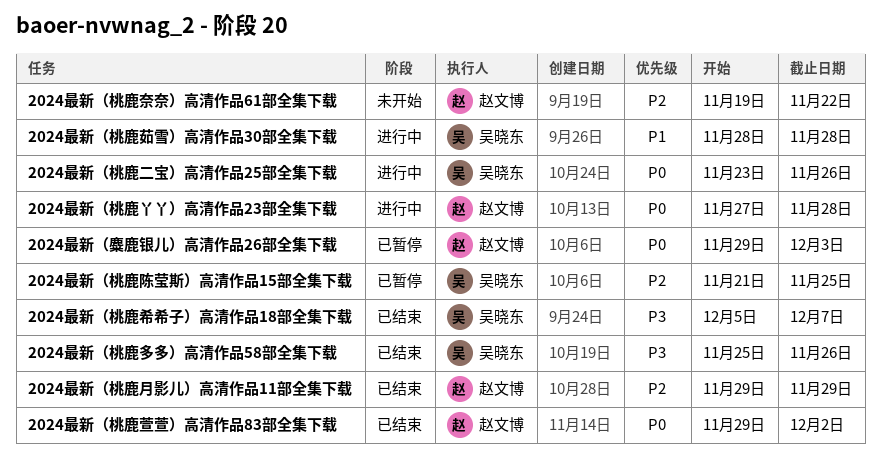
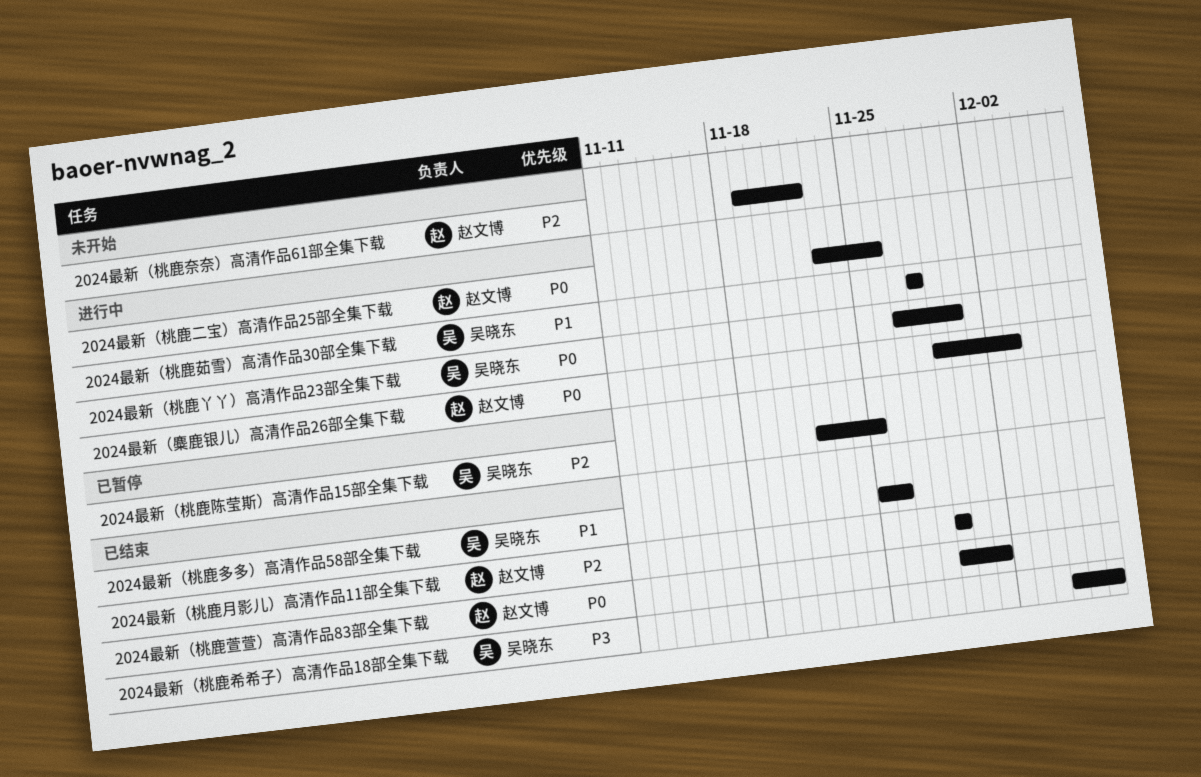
2024最新（桃鹿丫丫）高清作品23部全集下载, owner: 赵文博 -> 吴晓东
2024最新（桃鹿丫丫）高清作品23部全集下载, due: Nov 28 -> Nov 30
2024最新（桃鹿二宝）高清作品25部全集下载, owner: 吴晓东 -> 赵文博
2024最新（桃鹿多多）高清作品58部全集下载, priority: P3 -> P1
2024最新（桃鹿萱萱）高清作品83部全集下载, due: Dec 2 -> Dec 1
2024最新（桃鹿陈莹斯）高清作品15部全集下载, start: Nov 21 -> Nov 22
2024最新（麋鹿银儿）高清作品26部全集下载, status: 已暂停 -> 进行中

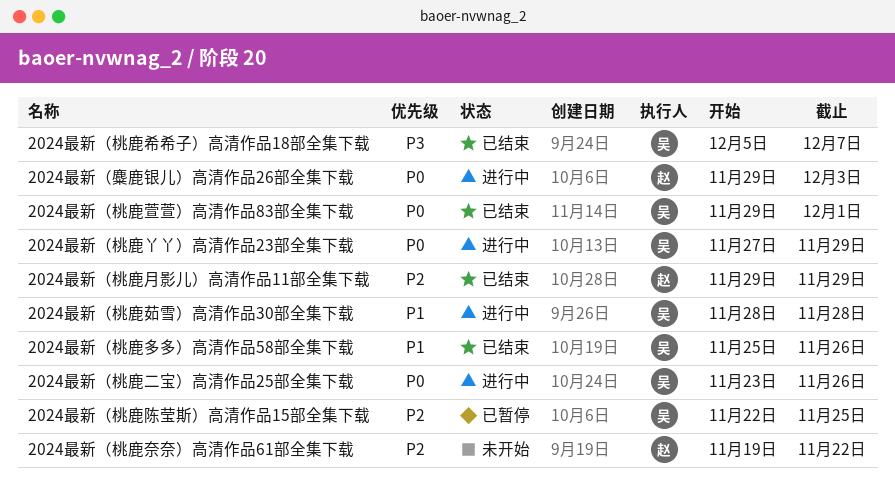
2024最新（桃鹿丫丫）高清作品23部全集下载, due: Nov 30 -> Nov 29
2024最新（桃鹿二宝）高清作品25部全集下载, owner: 赵文博 -> 吴晓东
2024最新（桃鹿萱萱）高清作品83部全集下载, owner: 赵文博 -> 吴晓东

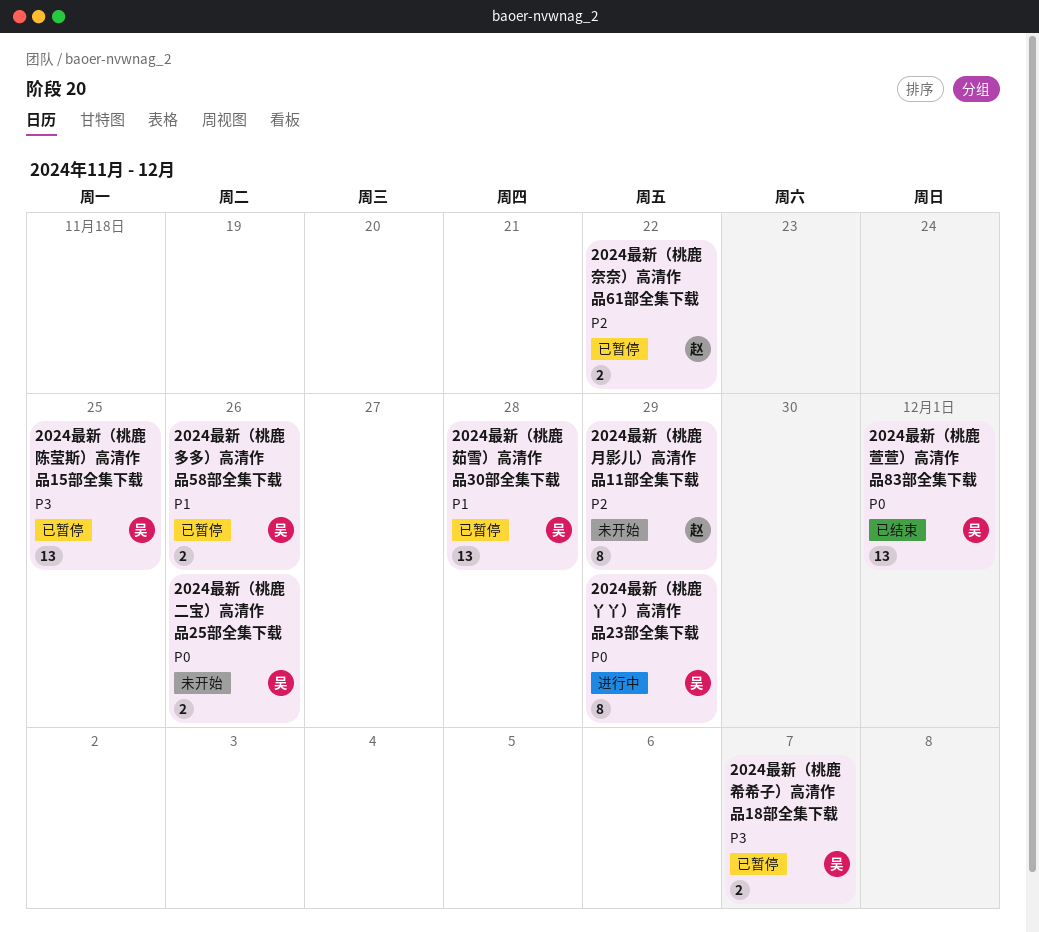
2024最新（桃鹿二宝）高清作品25部全集下载, status: 进行中 -> 未开始
2024最新（桃鹿多多）高清作品58部全集下载, status: 已结束 -> 已暂停
2024最新（桃鹿奈奈）高清作品61部全集下载, status: 未开始 -> 已暂停
2024最新（桃鹿希希子）高清作品18部全集下载, status: 已结束 -> 已暂停
2024最新（桃鹿月影儿）高清作品11部全集下载, status: 已结束 -> 未开始
2024最新（桃鹿茹雪）高清作品30部全集下载, status: 进行中 -> 已暂停
2024最新（桃鹿陈莹斯）高清作品15部全集下载, priority: P2 -> P3
2024最新（麋鹿银儿）高清作品26部全集下载: present -> none

